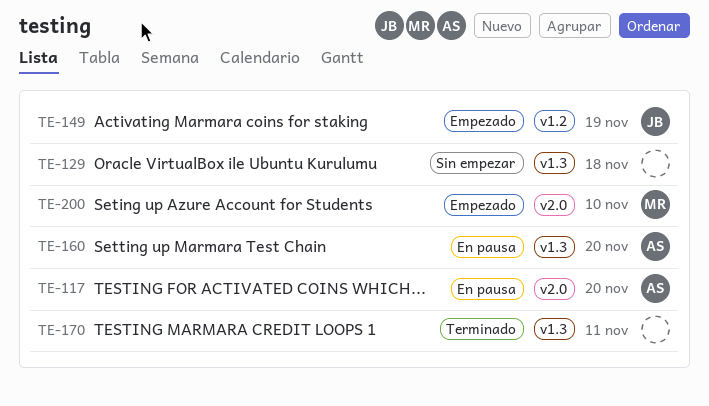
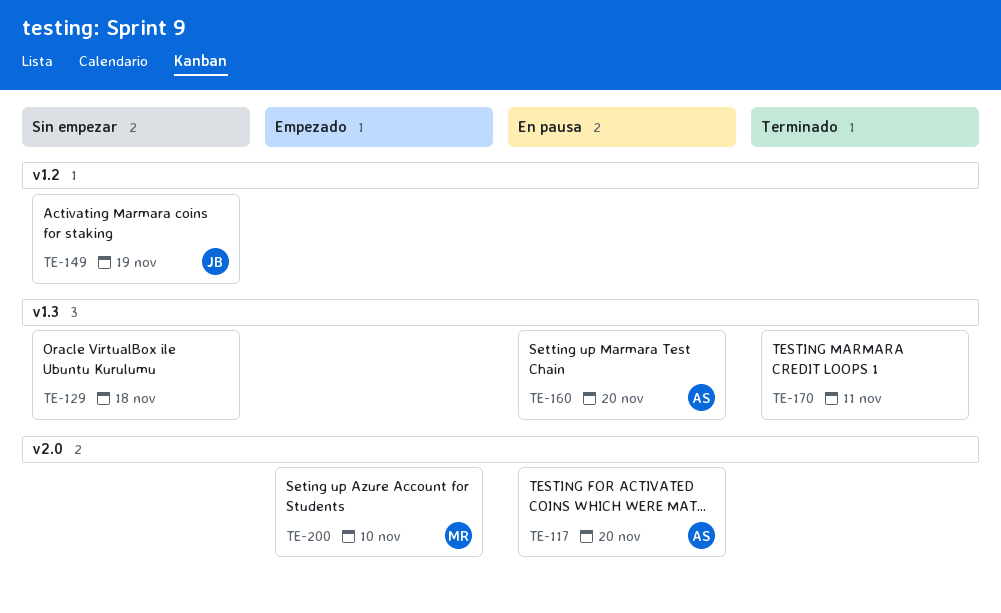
TE-149, status: Empezado -> Sin empezar

